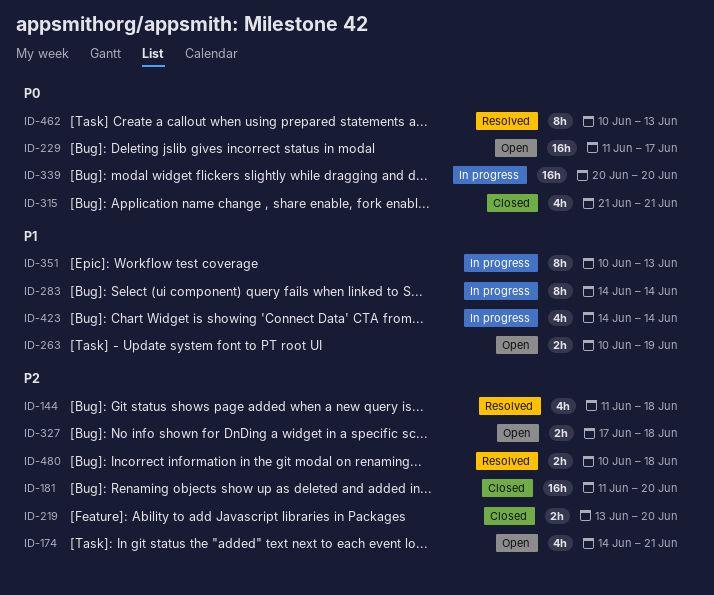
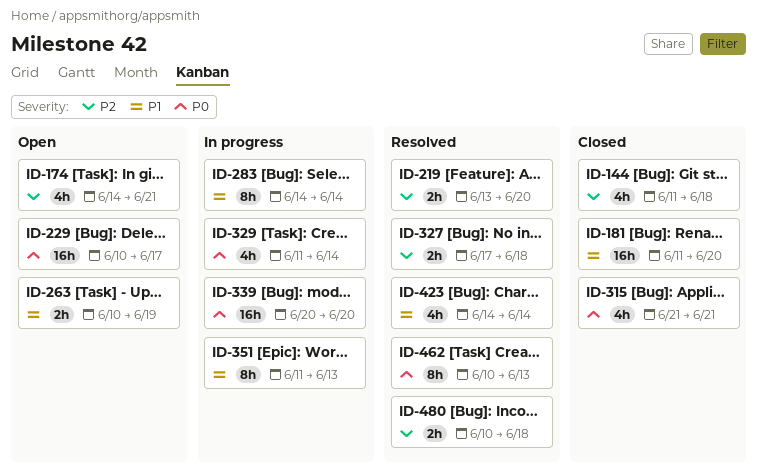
ID-144, status: Resolved -> Closed
ID-181, priority: P2 -> P1
ID-219, status: Closed -> Resolved
ID-229, start: Jun 11 -> Jun 10
ID-327, status: Open -> Resolved
ID-329: none -> present
ID-351, start: Jun 10 -> Jun 11
ID-423, status: In progress -> Resolved

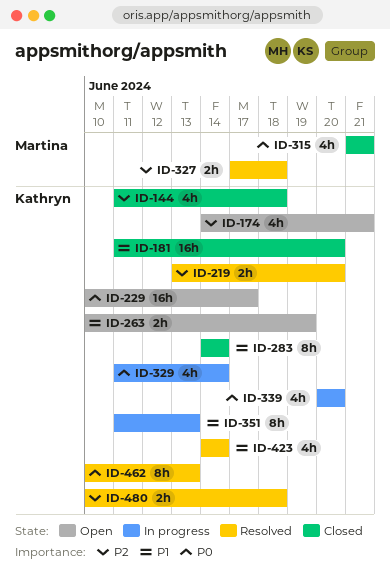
ID-283, status: In progress -> Closed
ID-339, estimate: 16h -> 4h

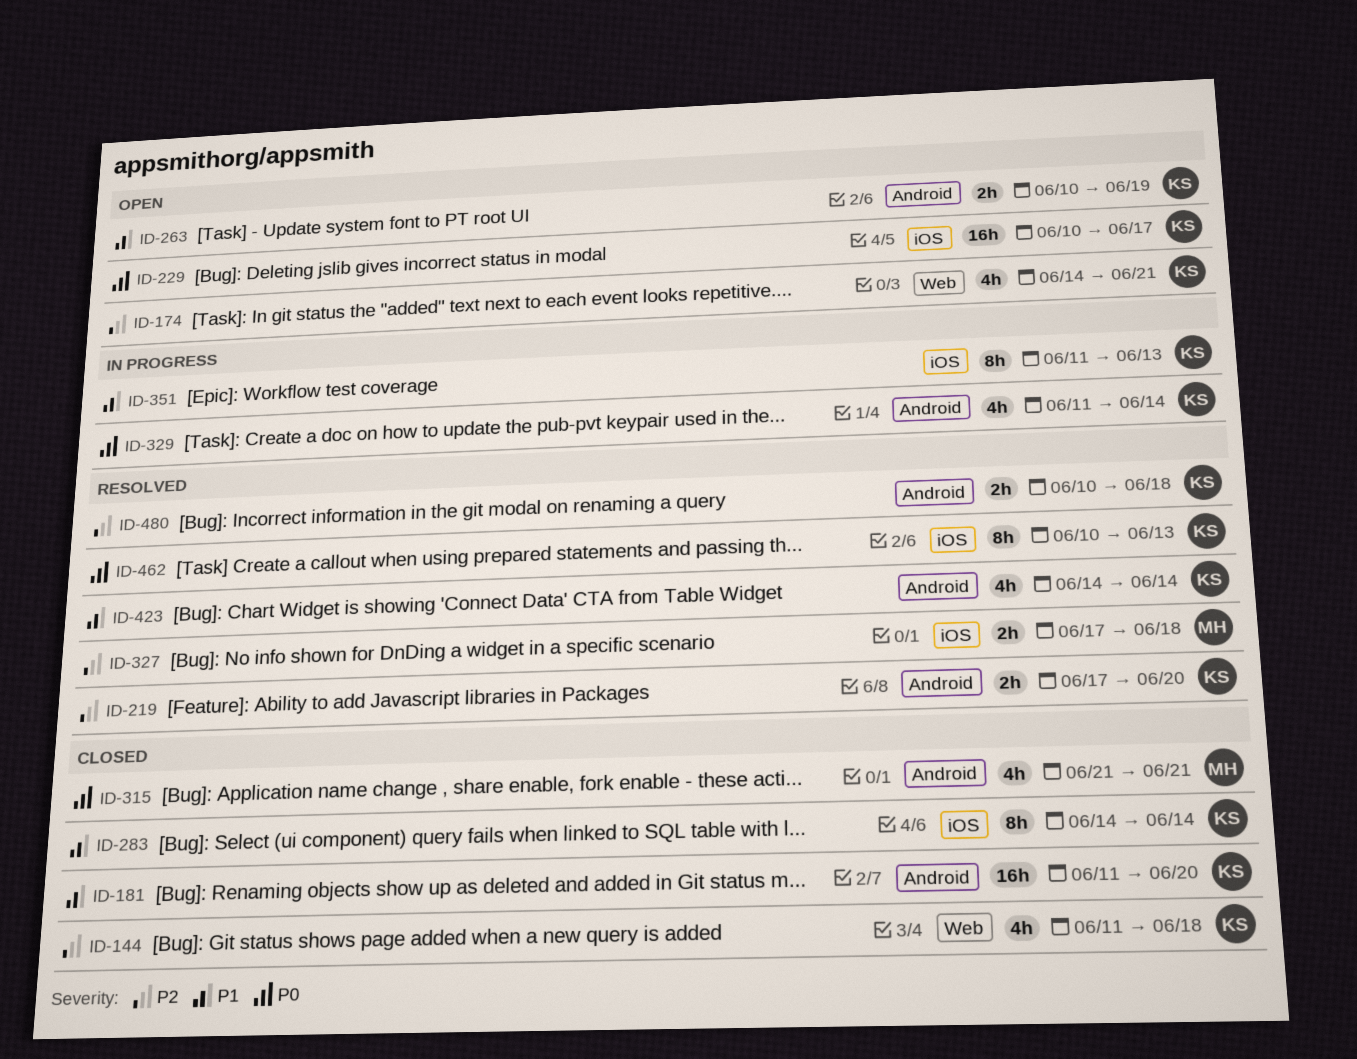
ID-219, start: Jun 13 -> Jun 17
ID-339: present -> none

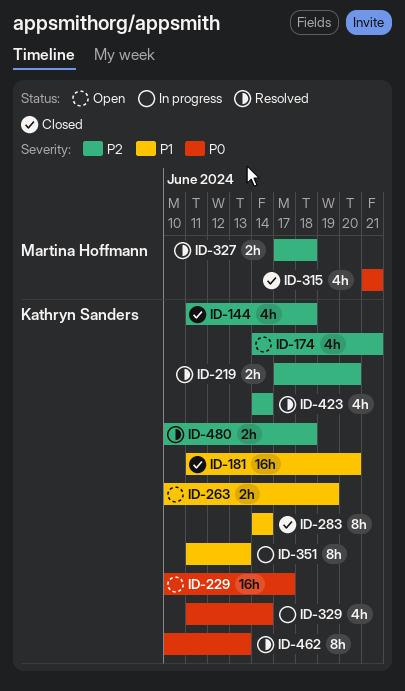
ID-423, priority: P1 -> P2

